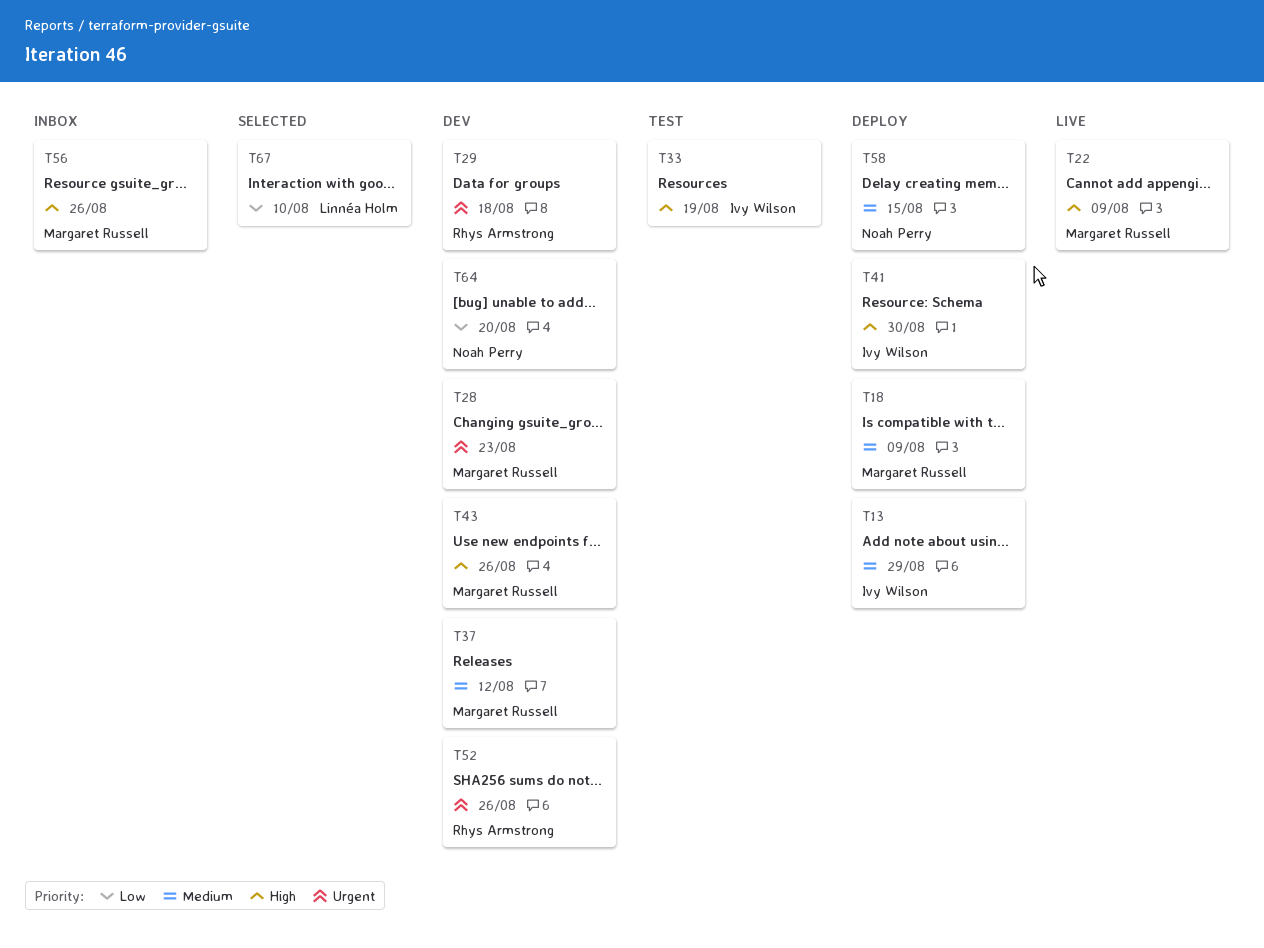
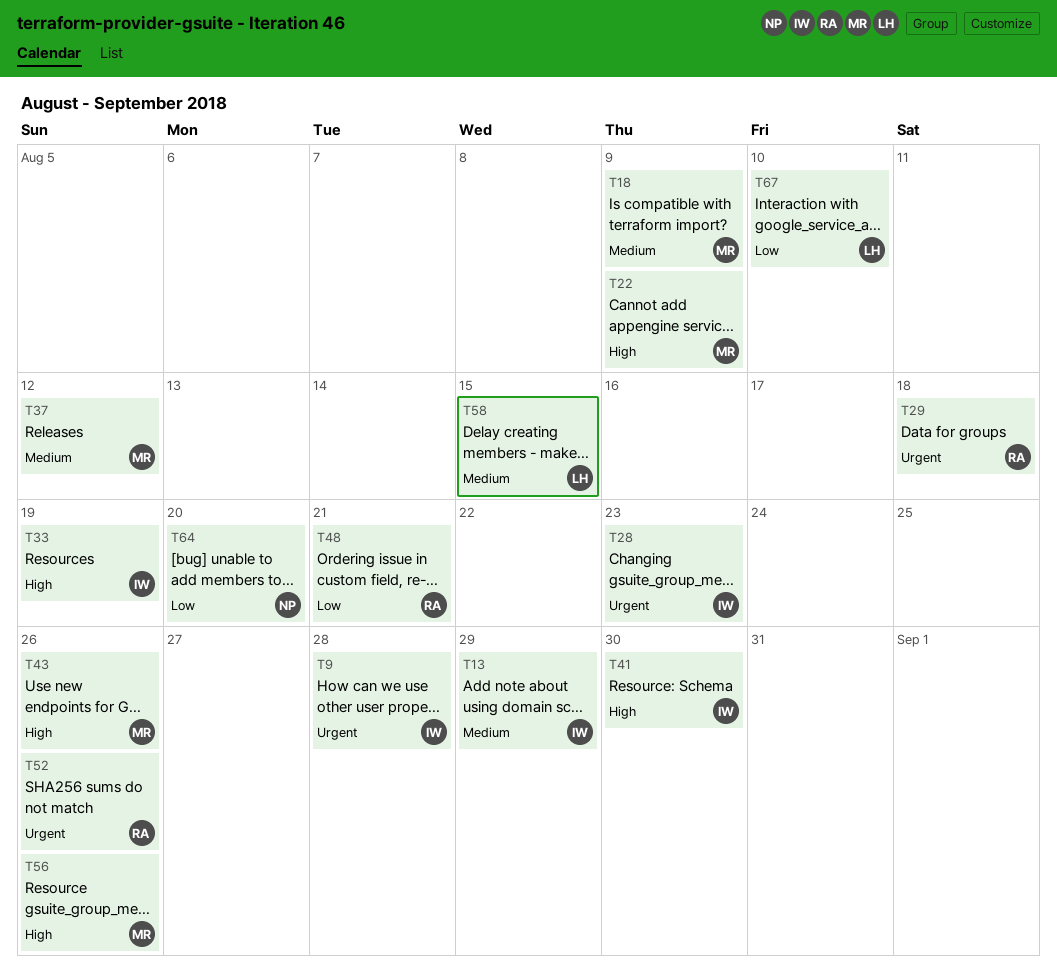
T9: none -> present
T28, owner: Margaret Russell -> Ivy Wilson
T48: none -> present
T58, owner: Noah Perry -> Linnéa Holm

